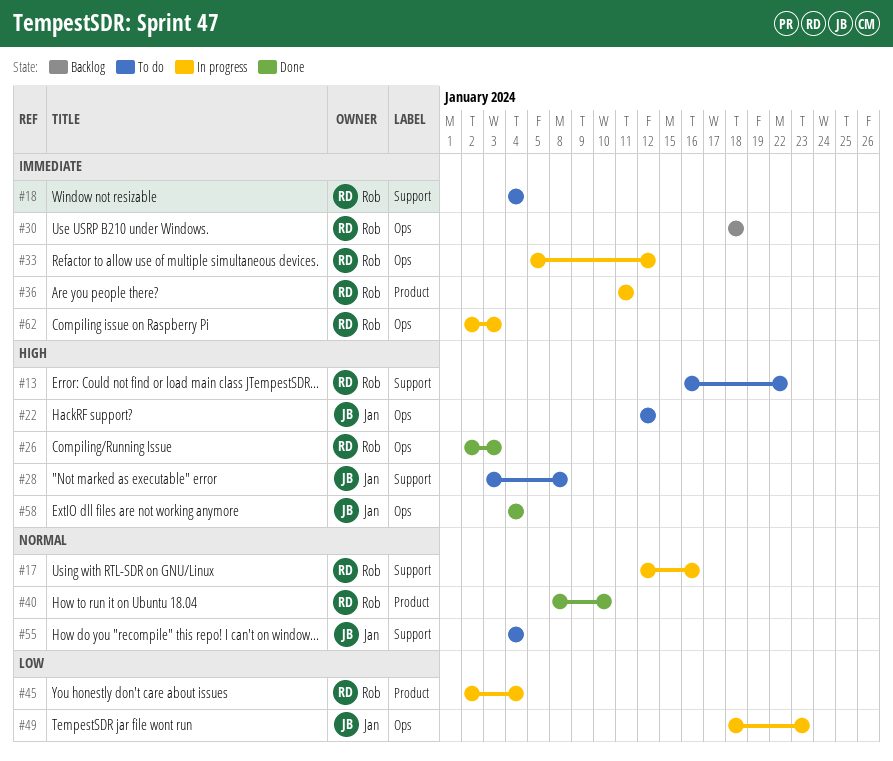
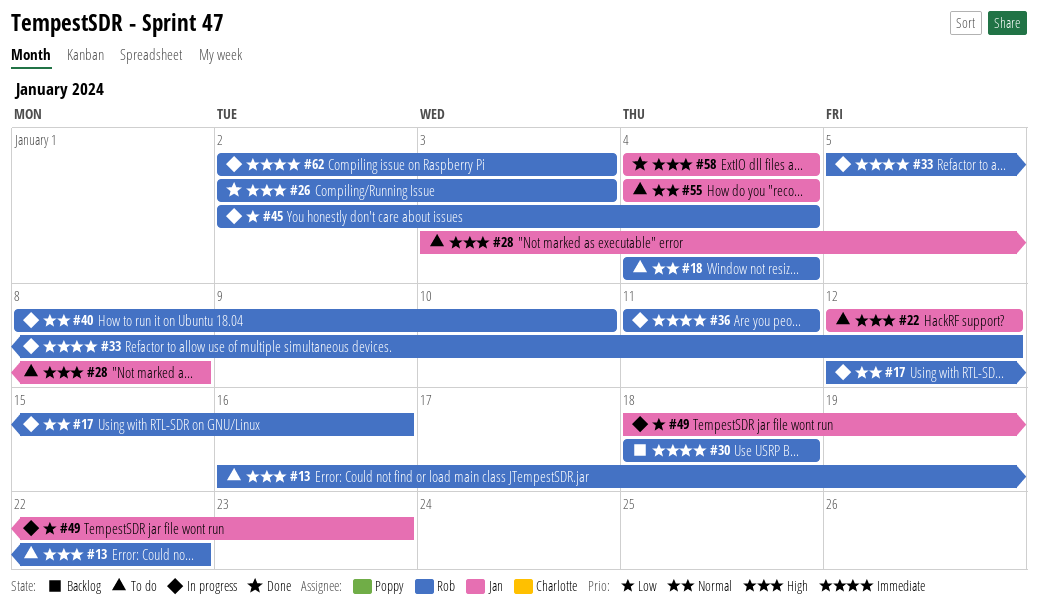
#18, priority: Immediate -> Normal
#40, status: Done -> In progress

